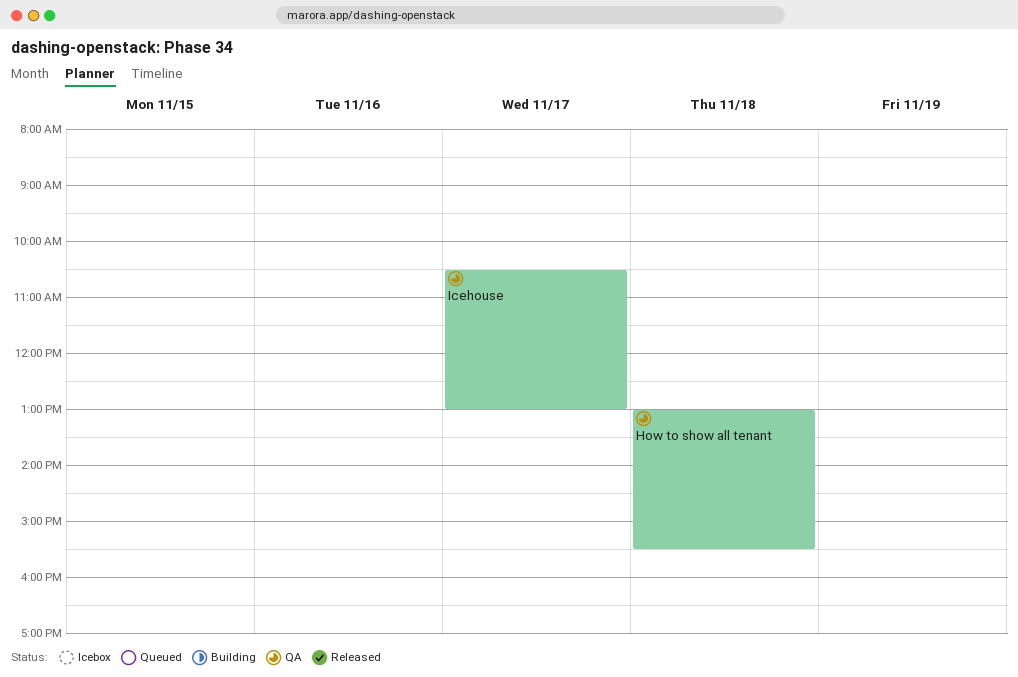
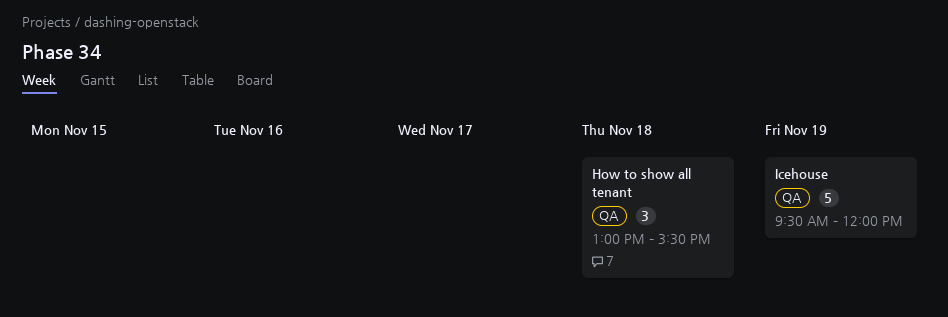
Icehouse, day: Nov 17 -> Nov 19
Icehouse, begins: 10:30 -> 09:30
Icehouse, ends: 13:00 -> 12:00

